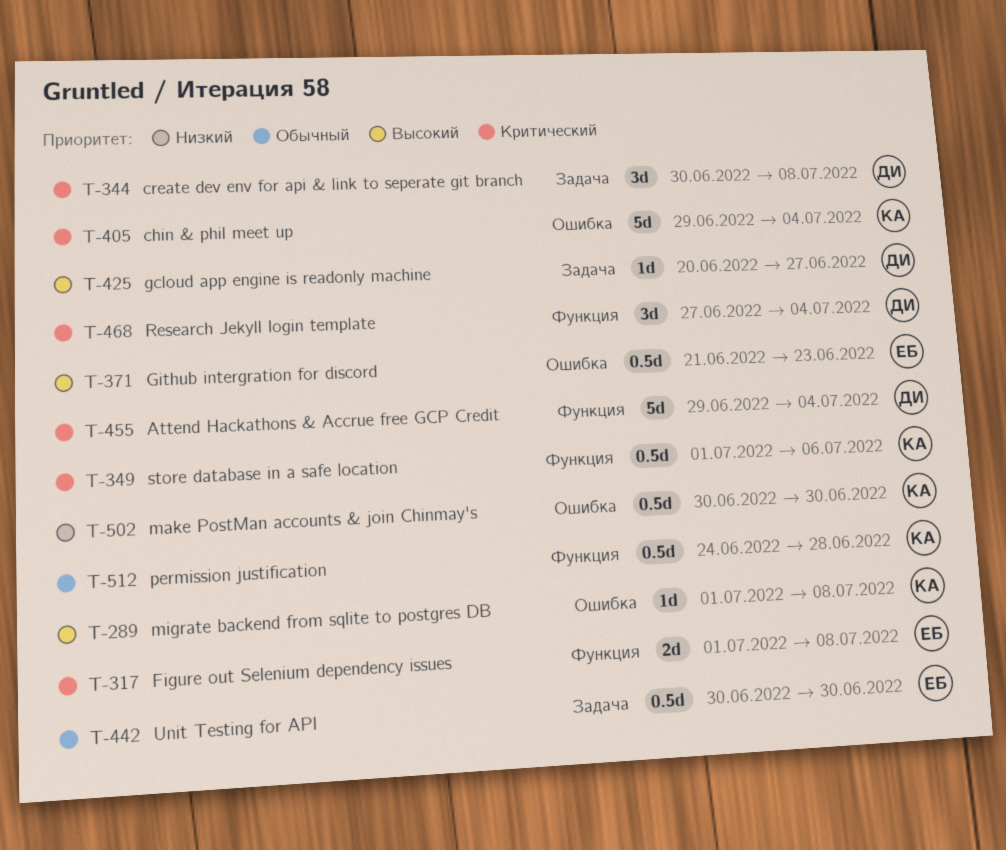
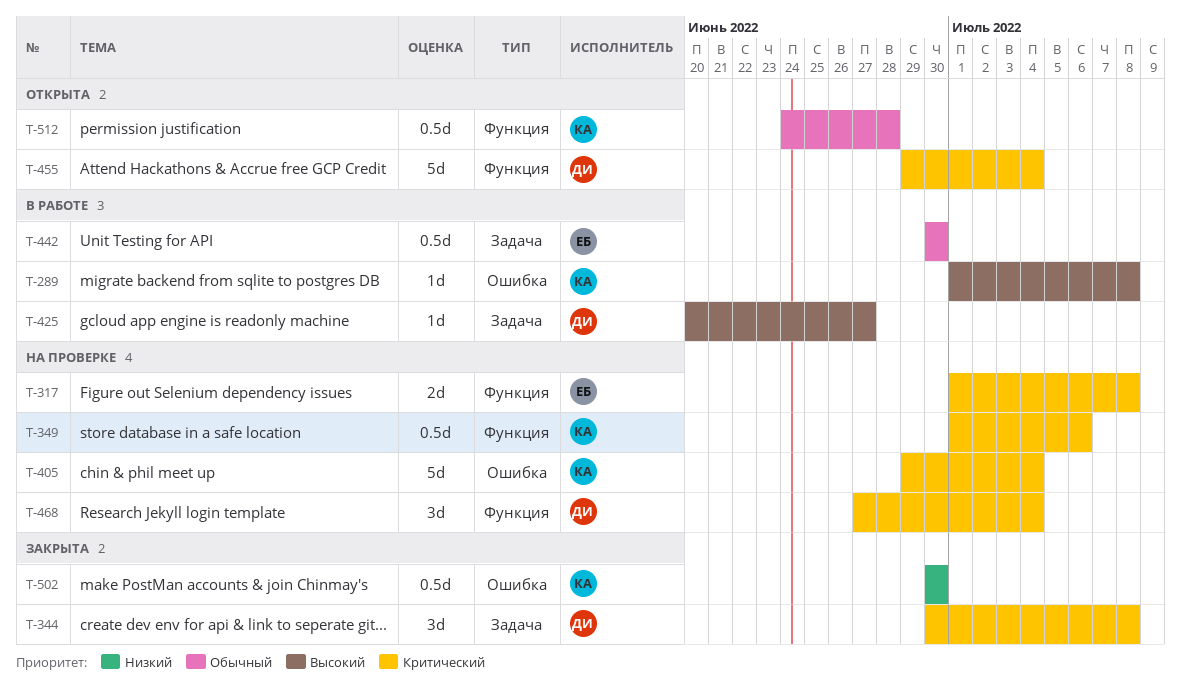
T-371: present -> none

